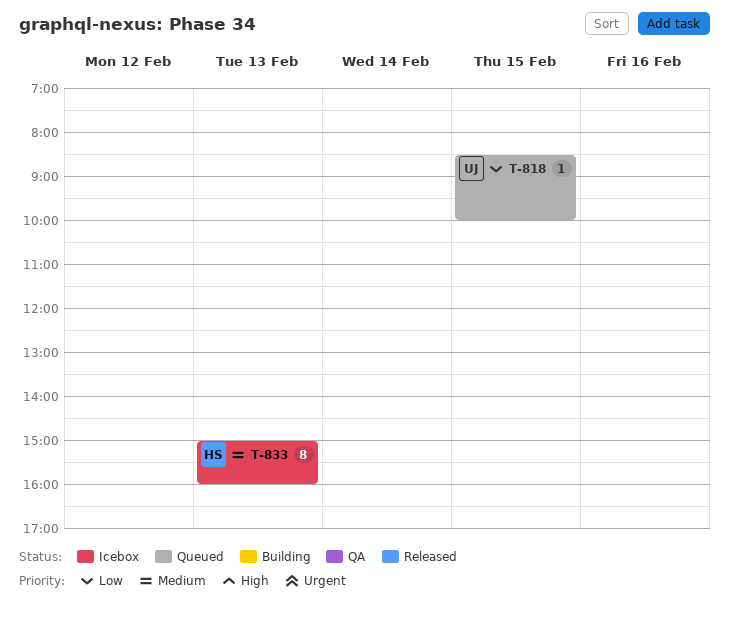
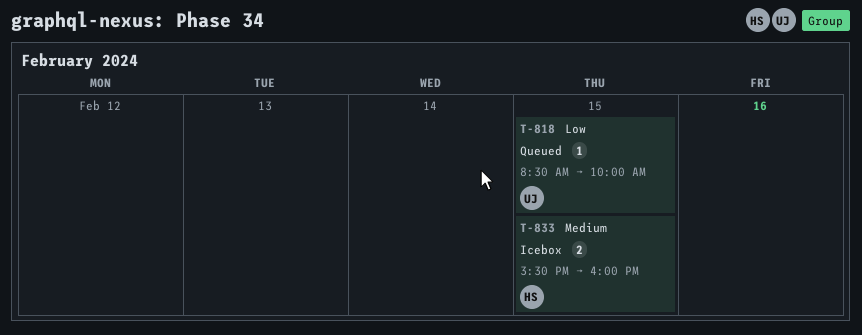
T-833, estimate: 8 -> 2
T-833, day: Feb 13 -> Feb 15
T-833, begins: 15:00 -> 15:30

